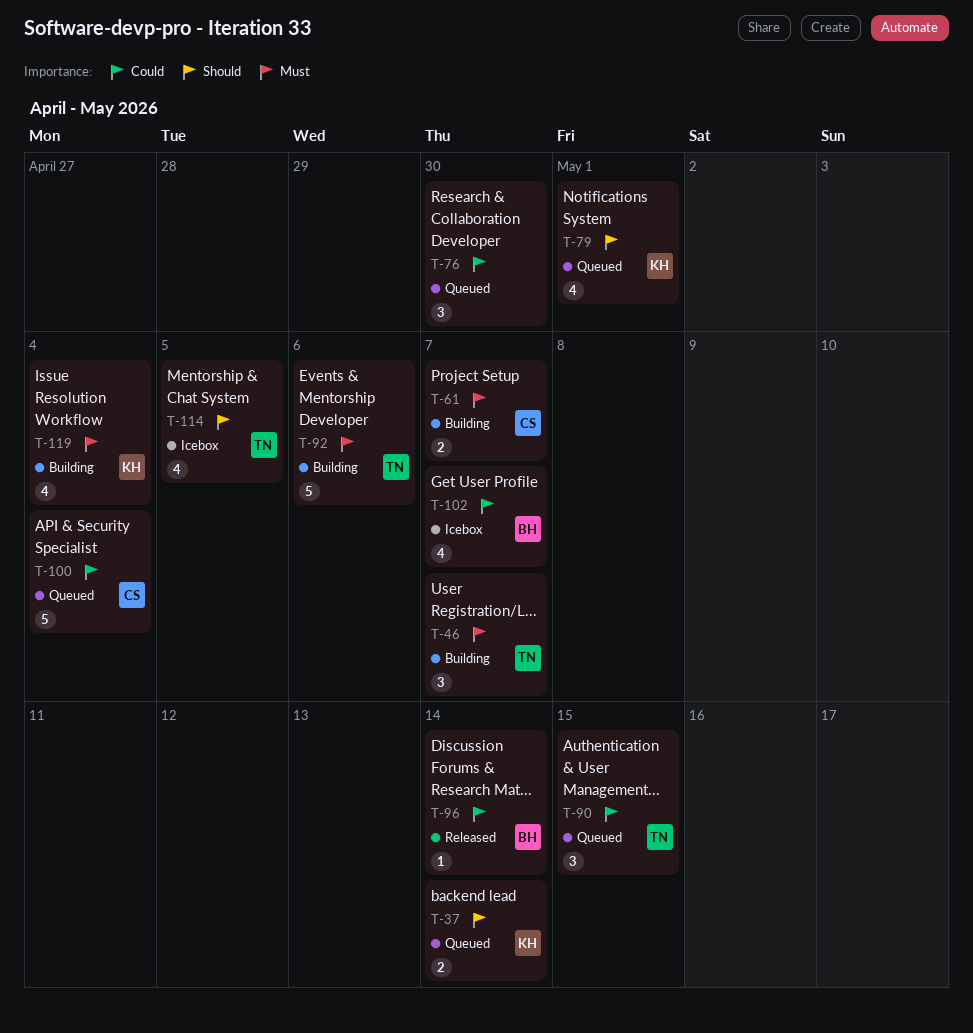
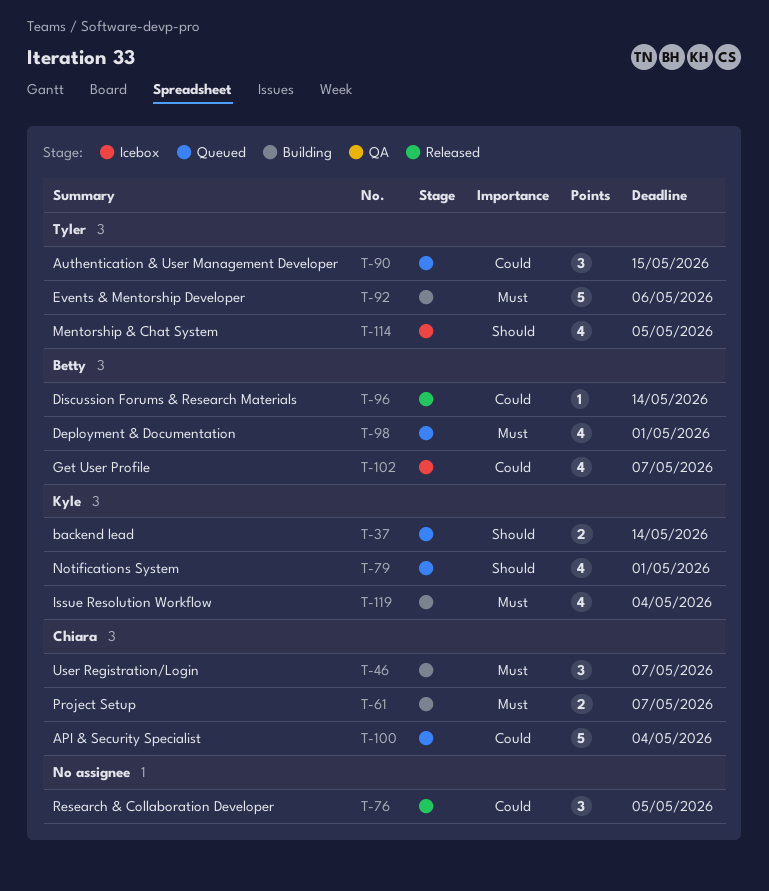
T-46, owner: Tyler -> Chiara
T-76, status: Queued -> Released
T-76, due: Apr 30 -> May 5
T-98: none -> present

